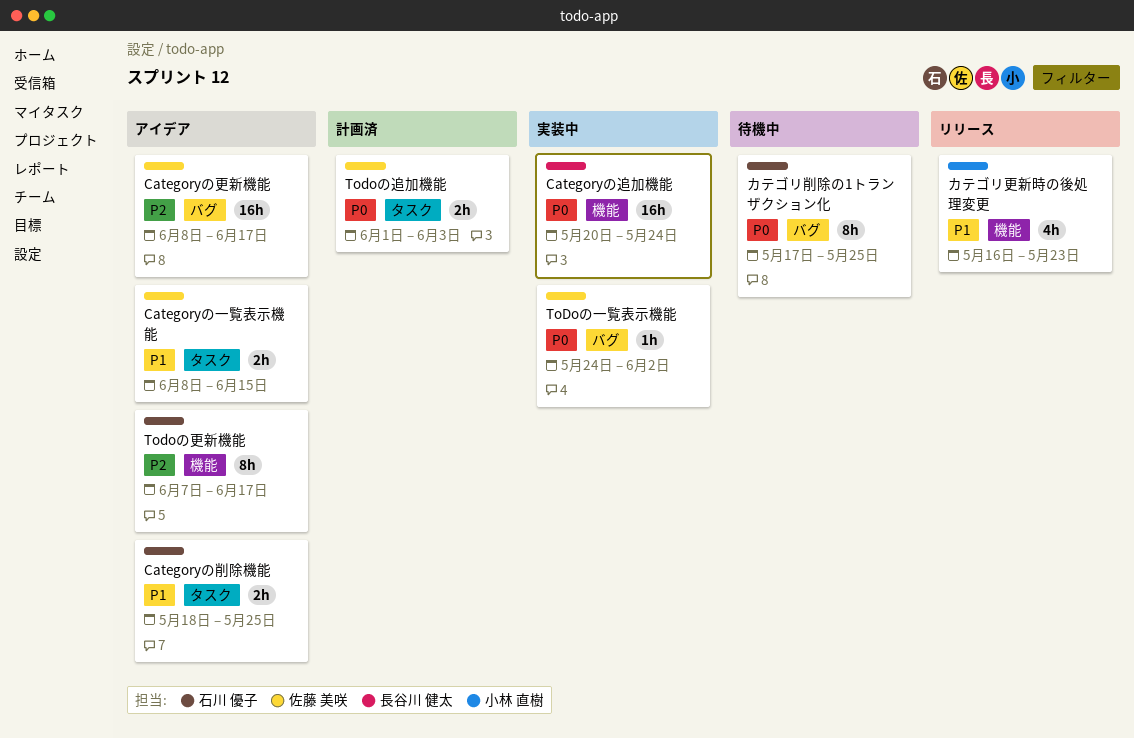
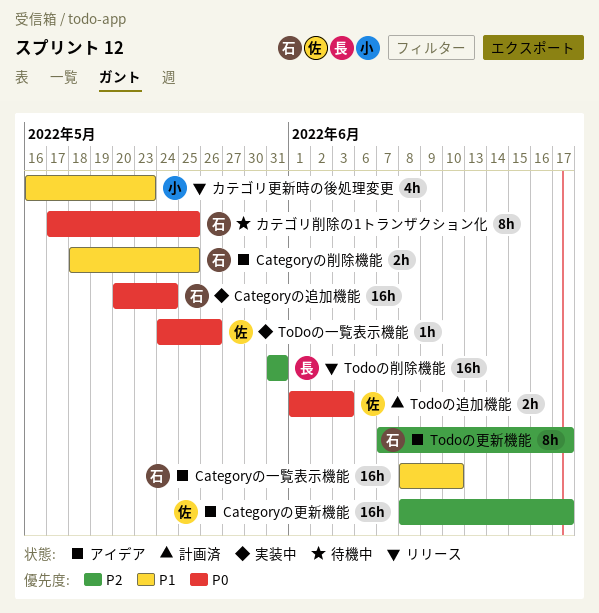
Categoryの一覧表示機能, owner: 佐藤 美咲 -> 石川 優子
Categoryの一覧表示機能, estimate: 2h -> 16h
Categoryの一覧表示機能, due: Jun 15 -> Jun 10
Categoryの追加機能, owner: 長谷川 健太 -> 石川 優子
ToDoの一覧表示機能, due: Jun 2 -> May 26
Todoの削除機能: none -> present

